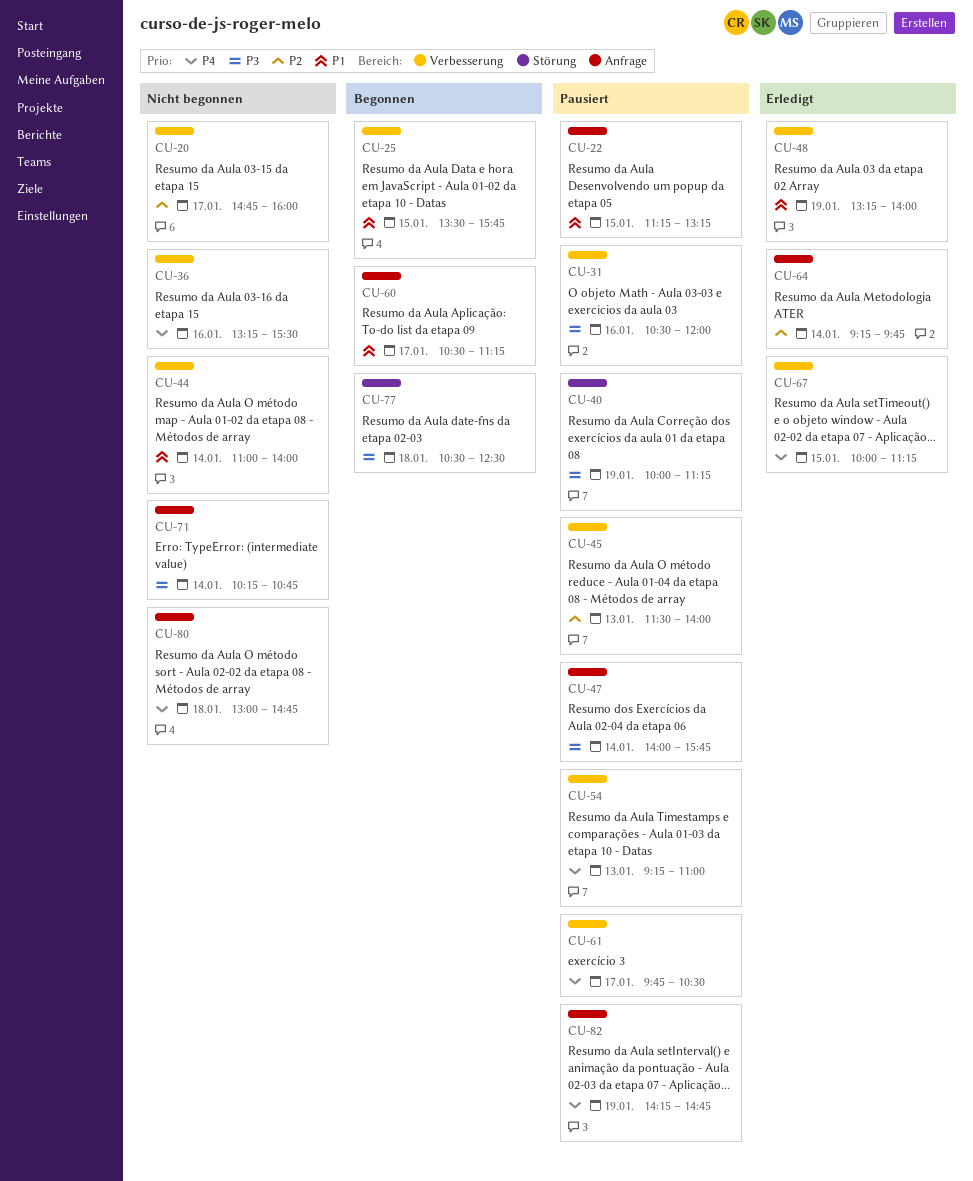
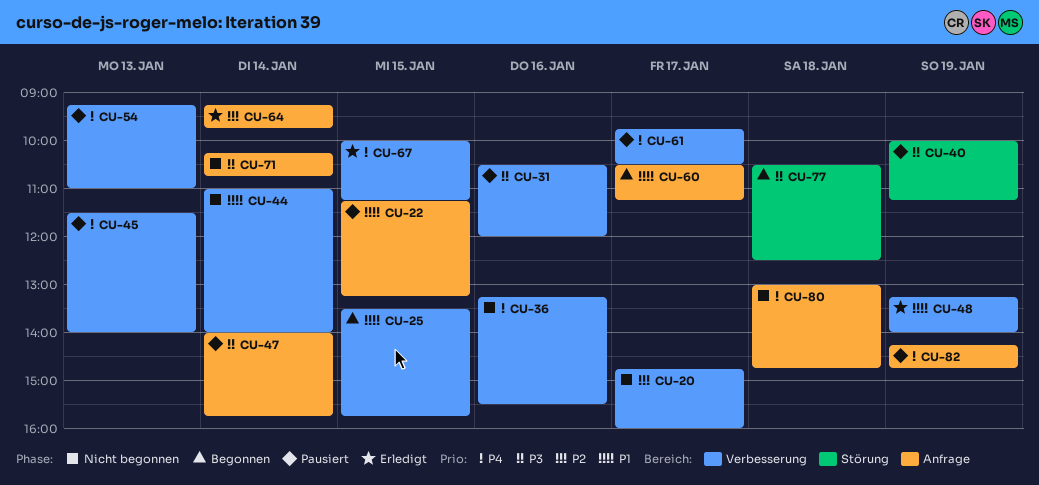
CU-45, priority: P2 -> P4

